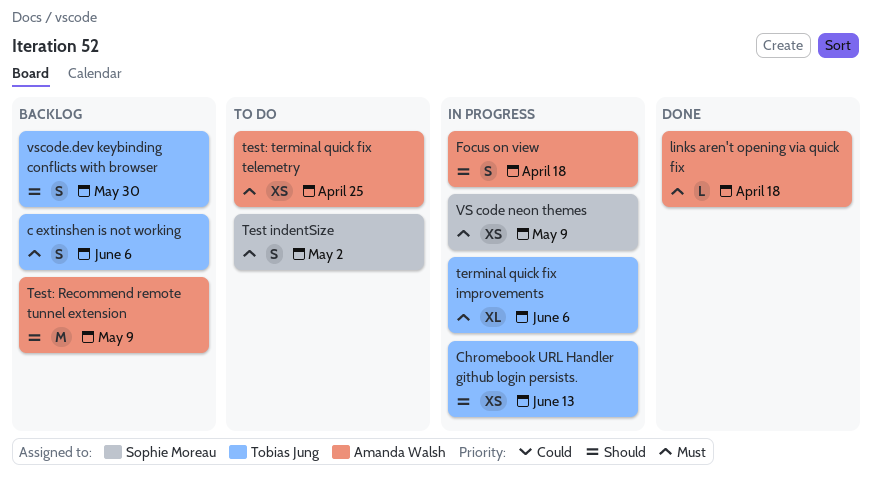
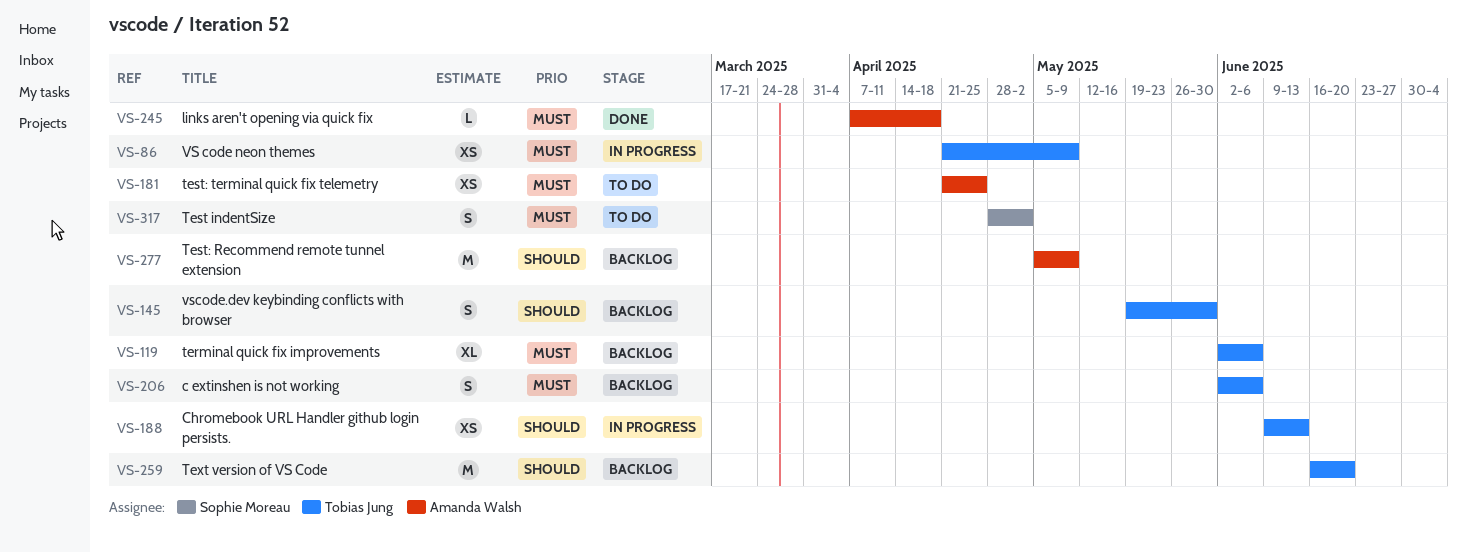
Focus on view: present -> none
terminal quick fix improvements, status: In progress -> Backlog
Text version of VS Code: none -> present
VS code neon themes, owner: Sophie Moreau -> Tobias Jung

